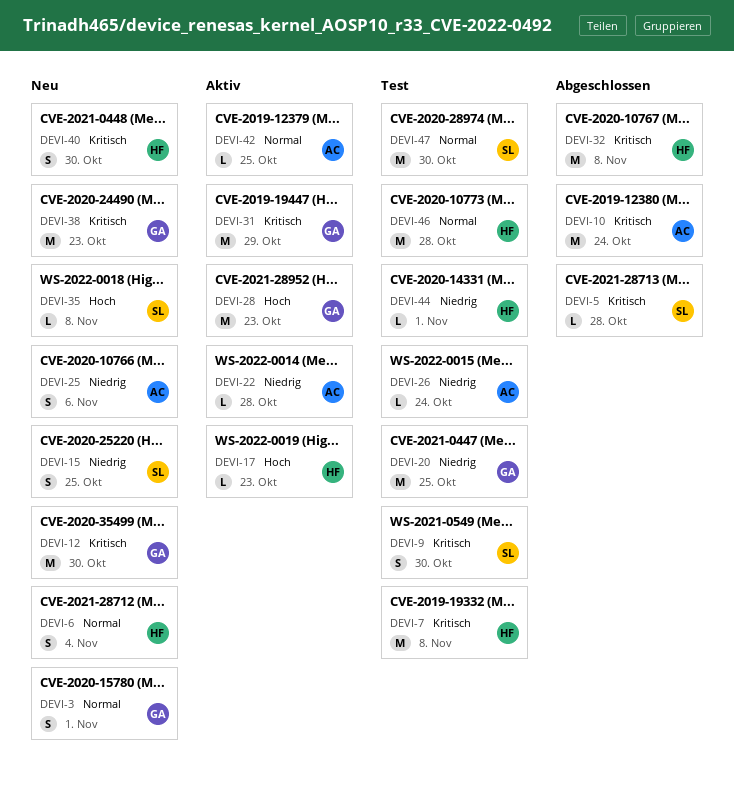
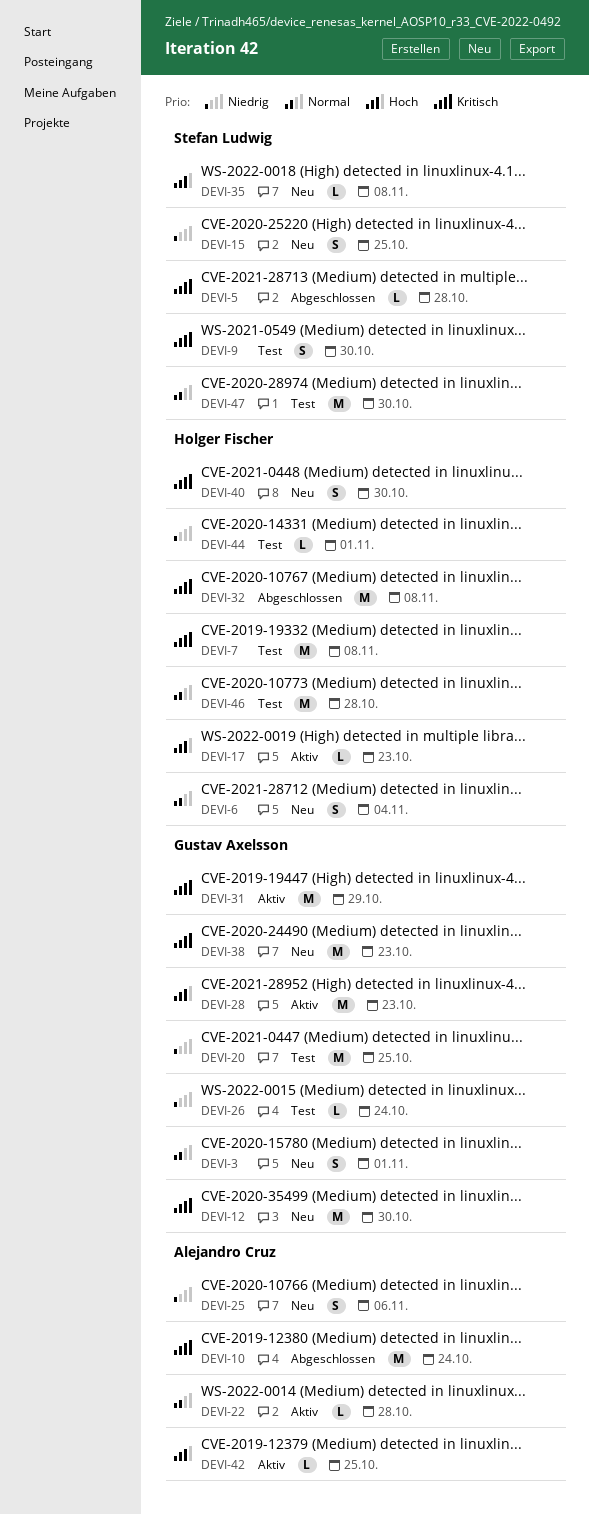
DEVI-22, priority: Niedrig -> Normal
DEVI-26, owner: Alejandro Cruz -> Gustav Axelsson
DEVI-42, priority: Normal -> Hoch

